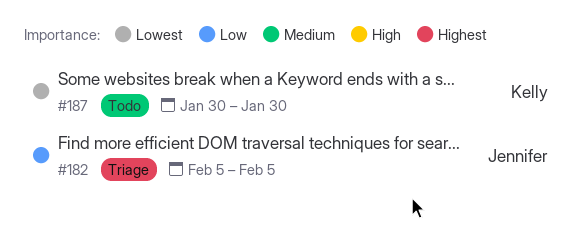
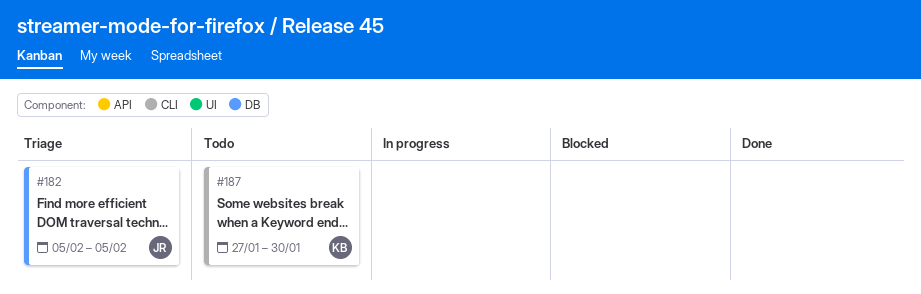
#187, start: Jan 30 -> Jan 27

